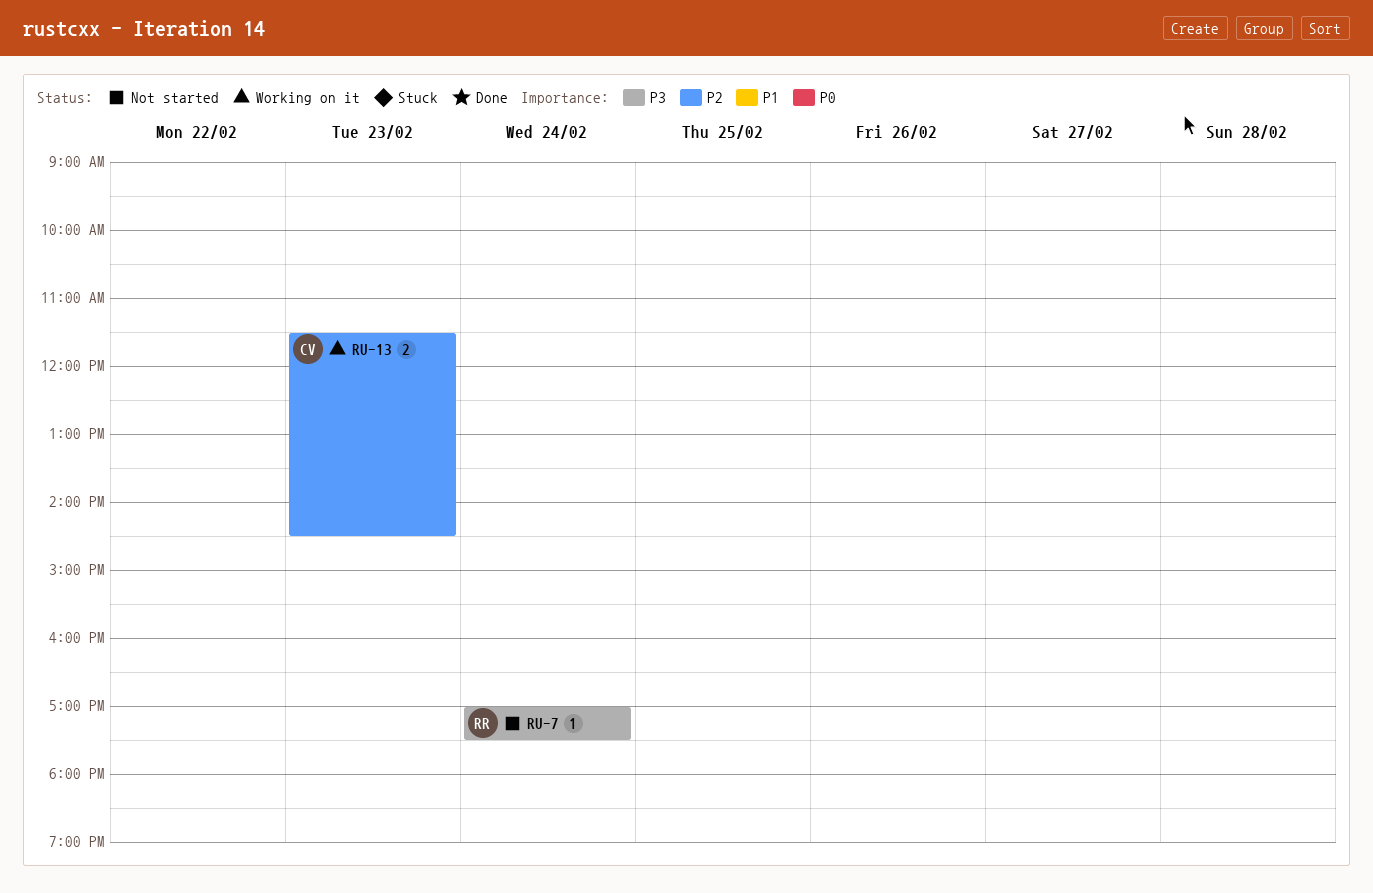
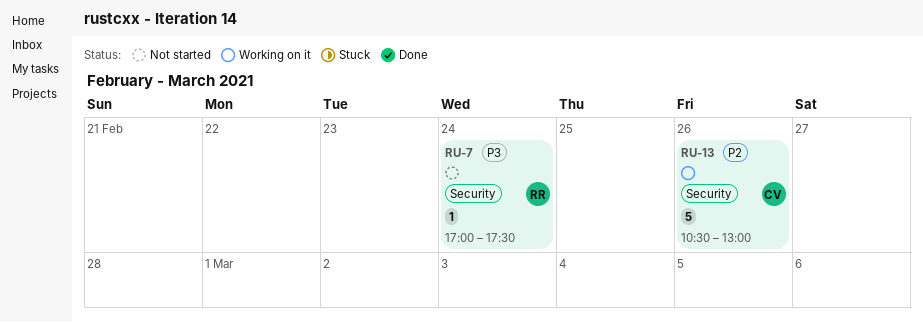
RU-13, estimate: 2 -> 5
RU-13, day: Feb 23 -> Feb 26
RU-13, begins: 11:30 -> 10:30
RU-13, ends: 14:30 -> 13:00

